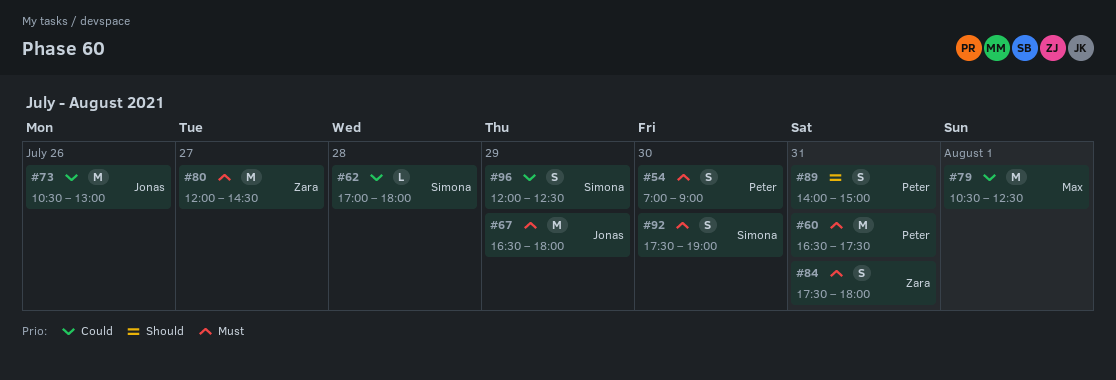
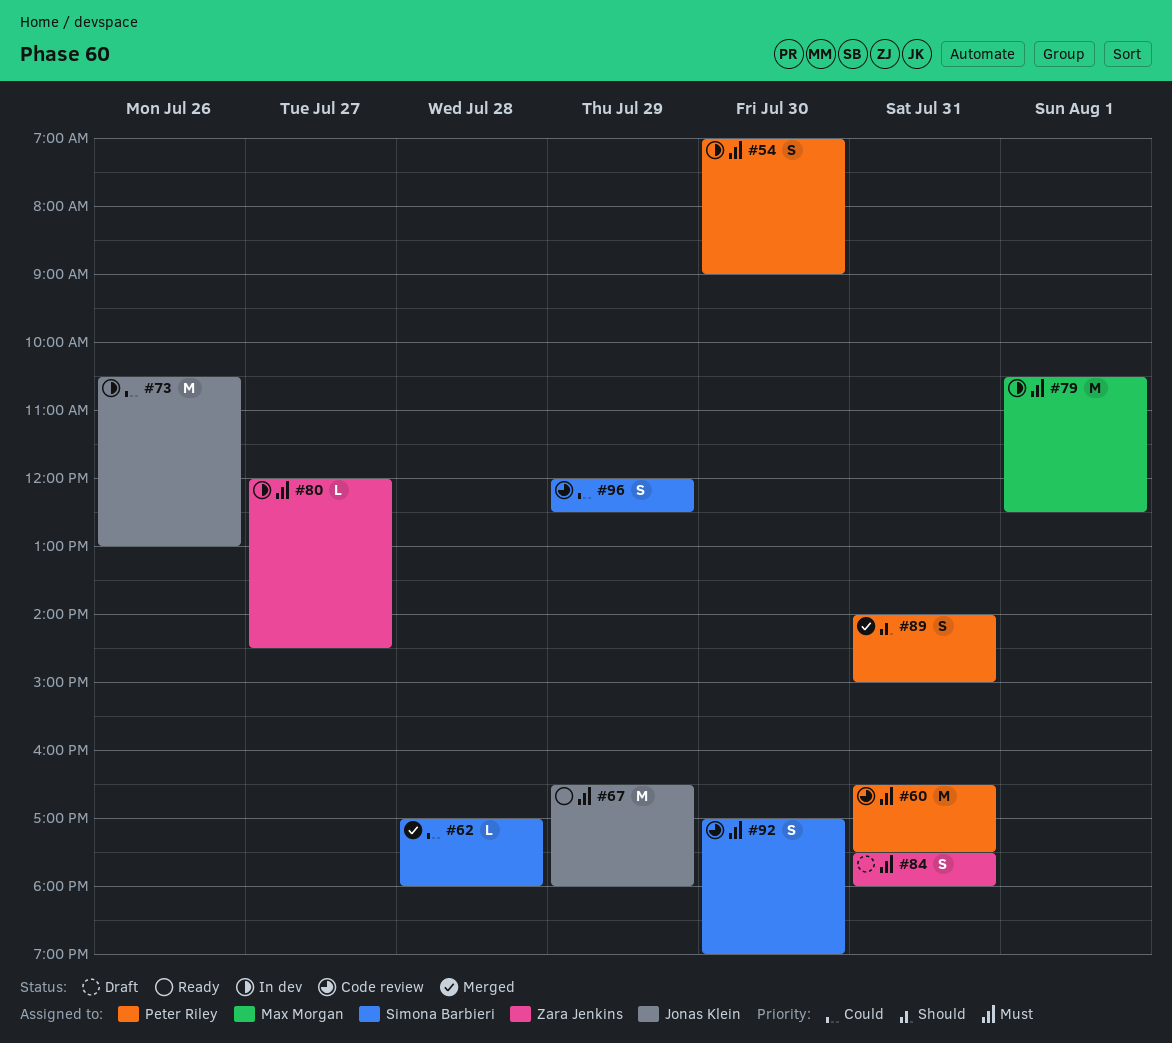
#79, priority: Could -> Must
#80, estimate: M -> L
#92, begins: 17:30 -> 17:00

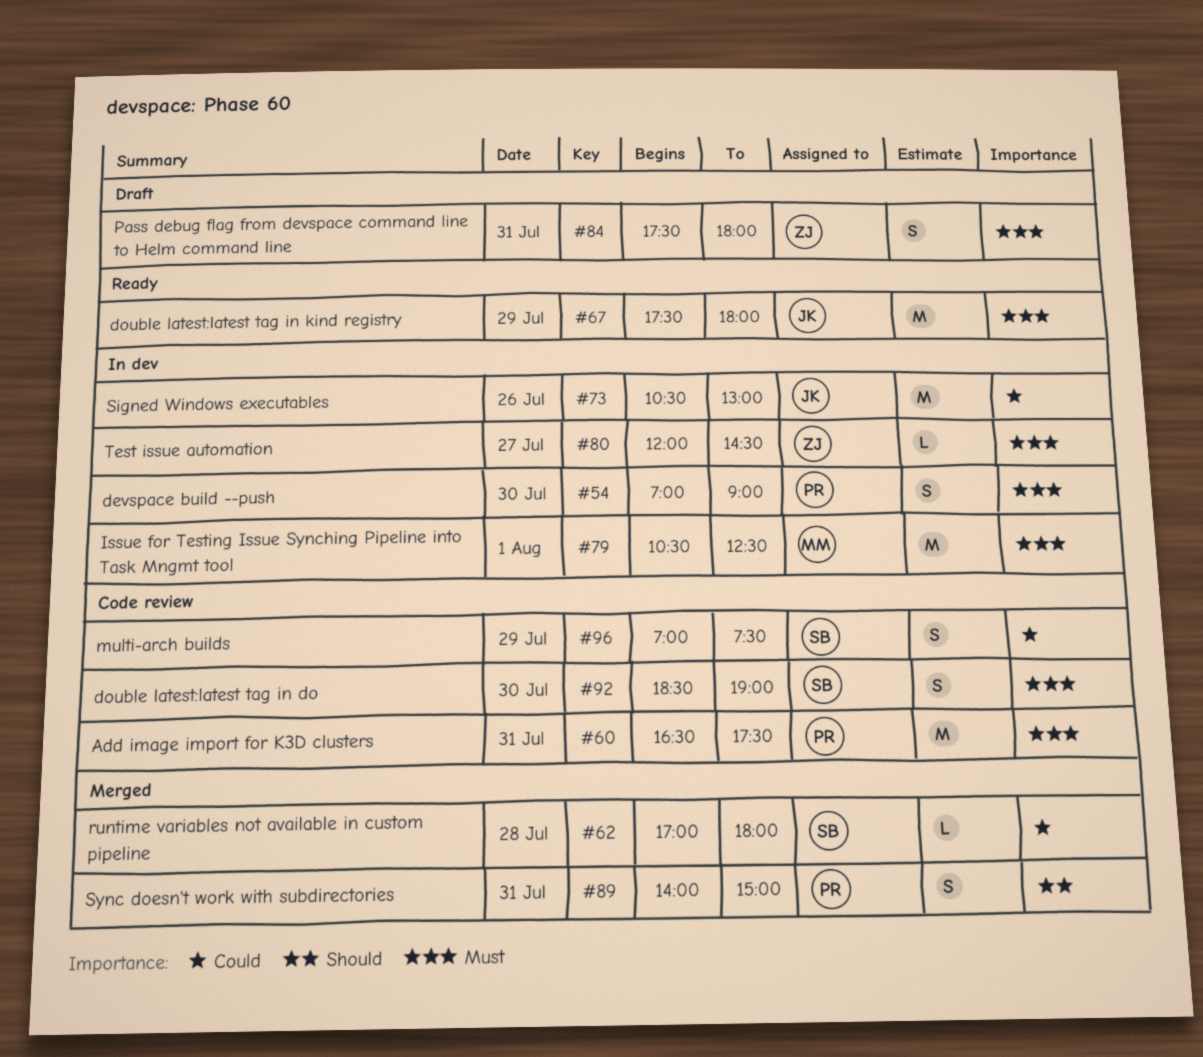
#67, begins: 16:30 -> 17:30
#92, begins: 17:00 -> 18:30
#96, begins: 12:00 -> 07:00
#96, ends: 12:30 -> 07:30

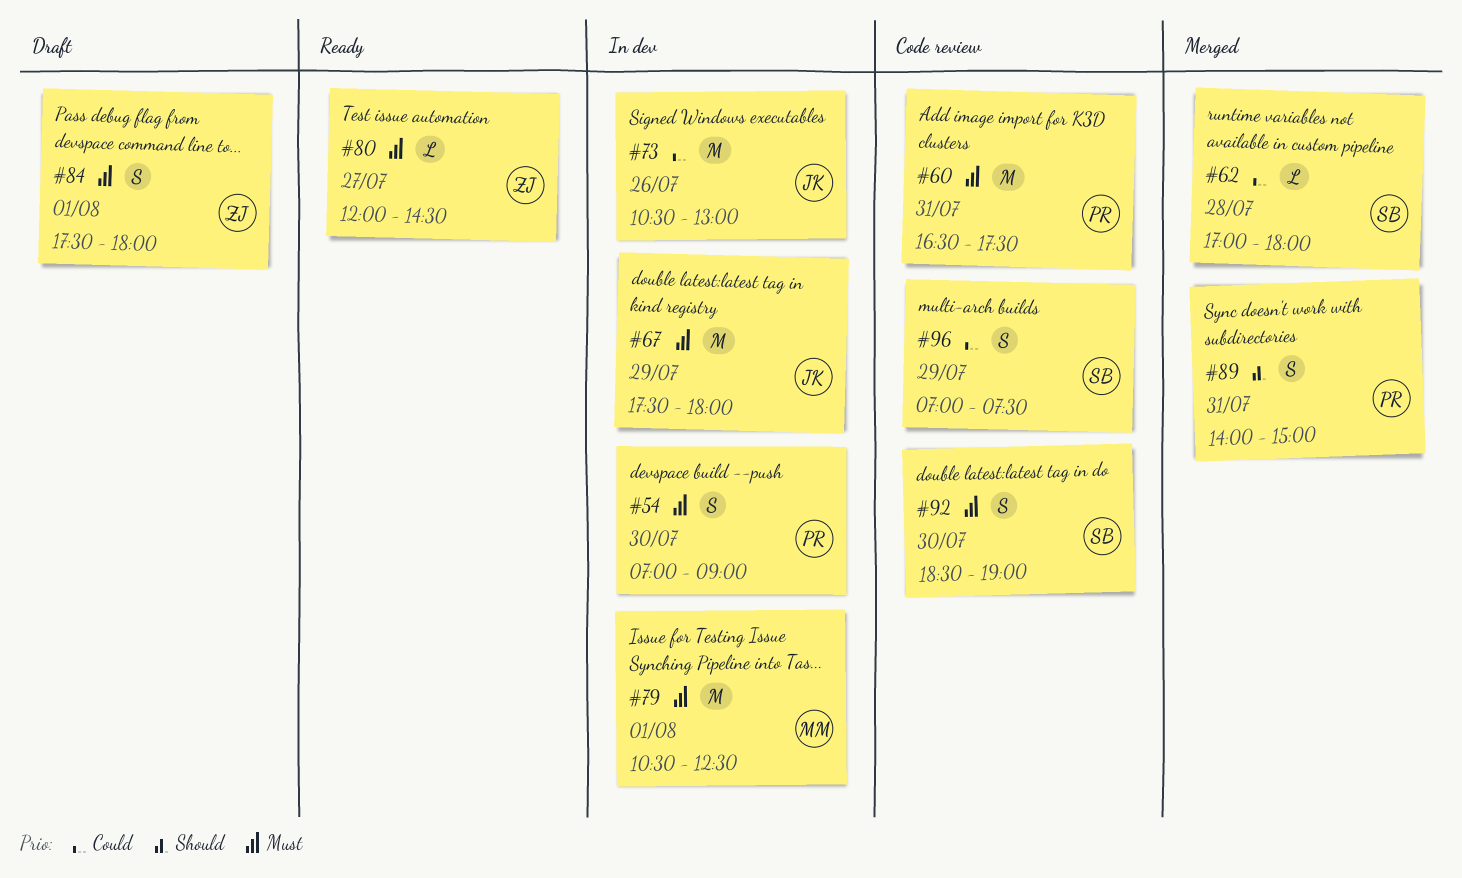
#67, status: Ready -> In dev
#80, status: In dev -> Ready
#84, day: Jul 31 -> Aug 1

